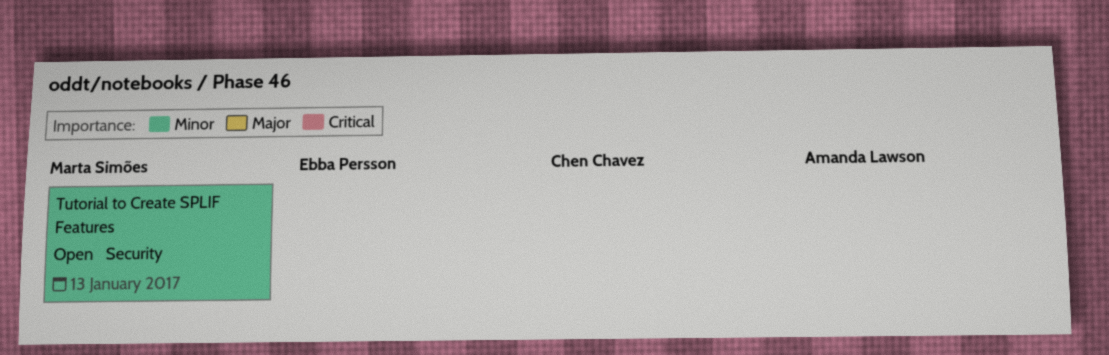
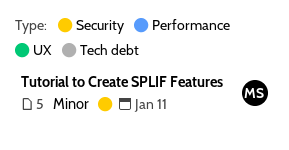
Tutorial to Create SPLIF Features, due: Jan 13 -> Jan 11

